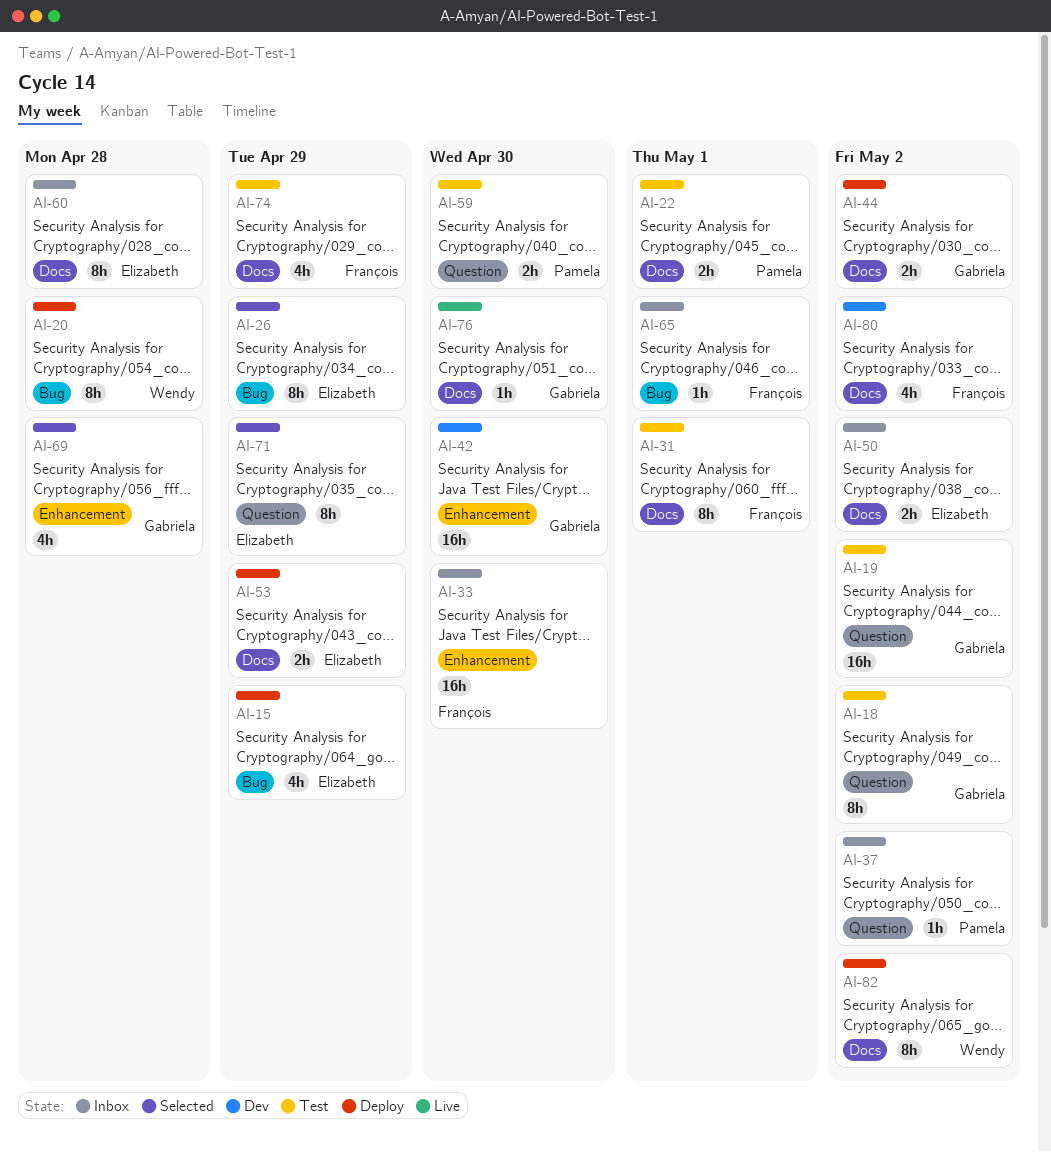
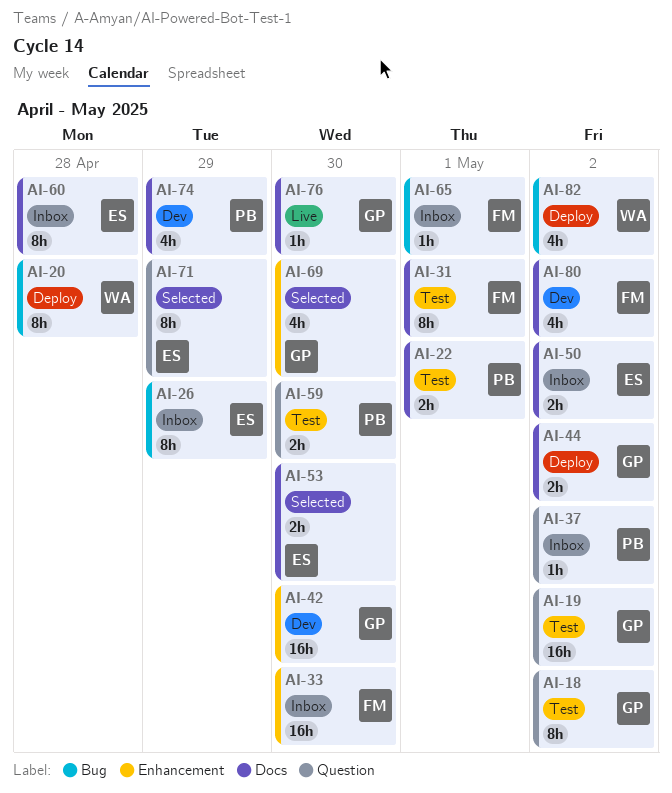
AI-15: present -> none
AI-26, status: Selected -> Inbox
AI-53, status: Deploy -> Selected
AI-53, due: Apr 29 -> Apr 30
AI-69, due: Apr 28 -> Apr 30
AI-74, status: Test -> Dev
AI-74, owner: François -> Pamela
AI-82, label: Docs -> Bug
AI-82, estimate: 8h -> 4h

